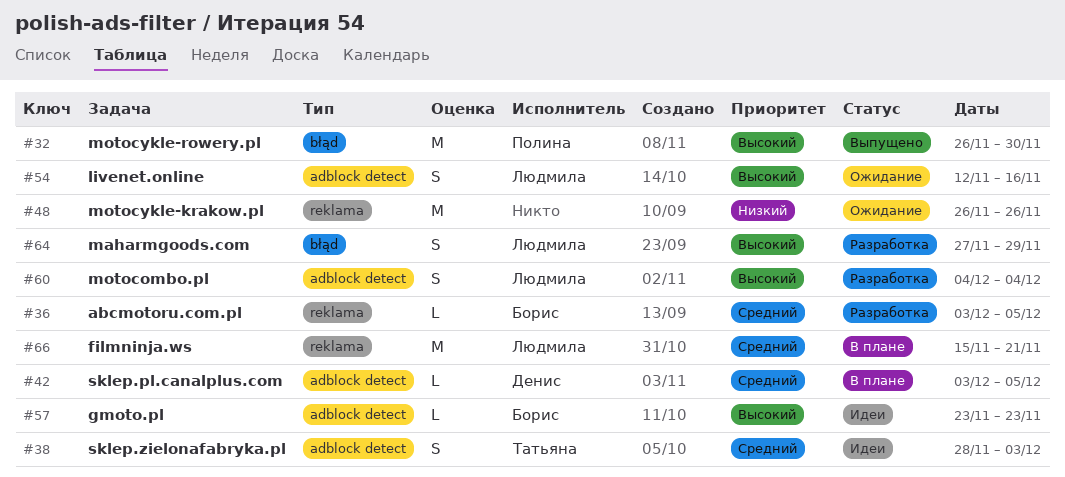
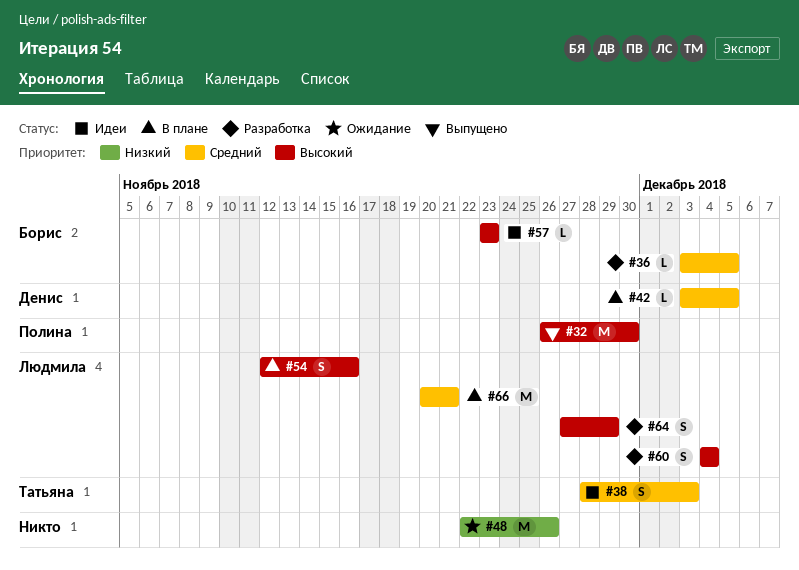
#48, start: Nov 26 -> Nov 22
#54, status: Ожидание -> В плане
#66, start: Nov 15 -> Nov 20

